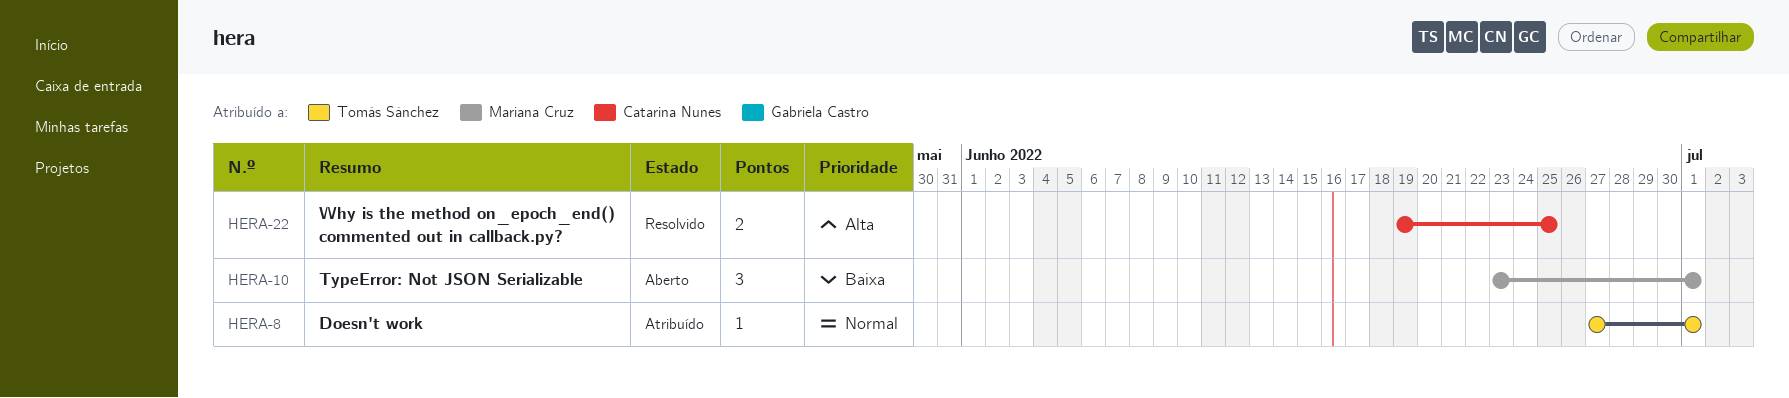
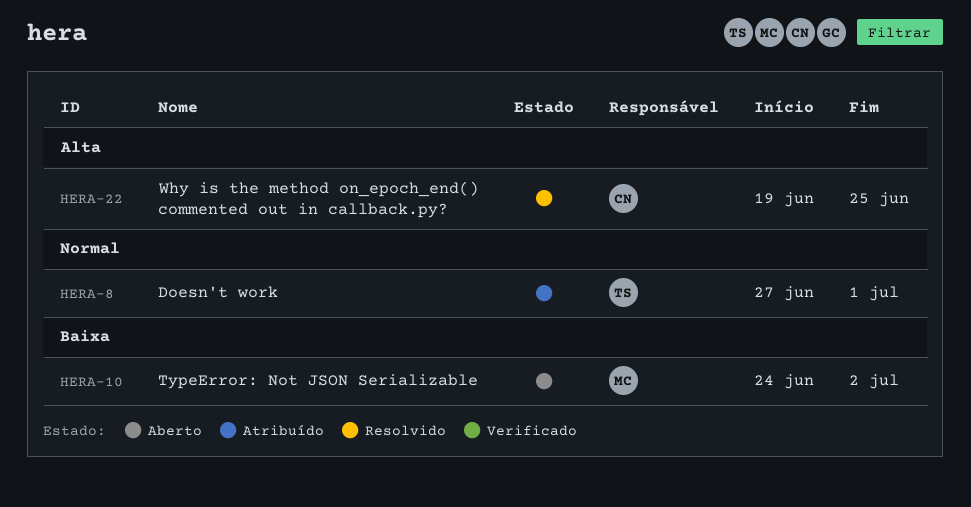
HERA-10, start: Jun 23 -> Jun 24
HERA-10, due: Jul 1 -> Jul 2

